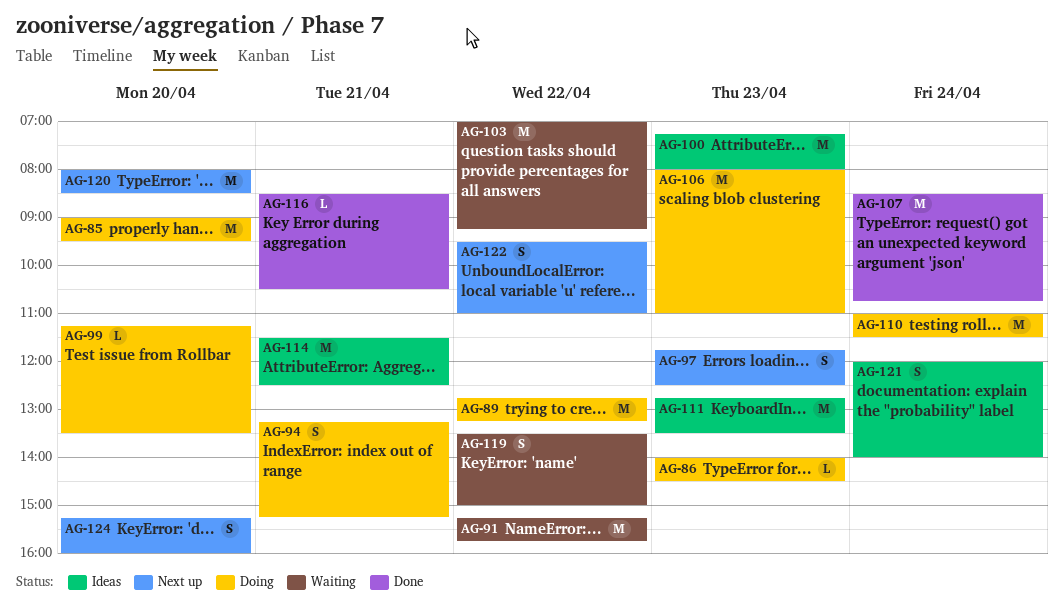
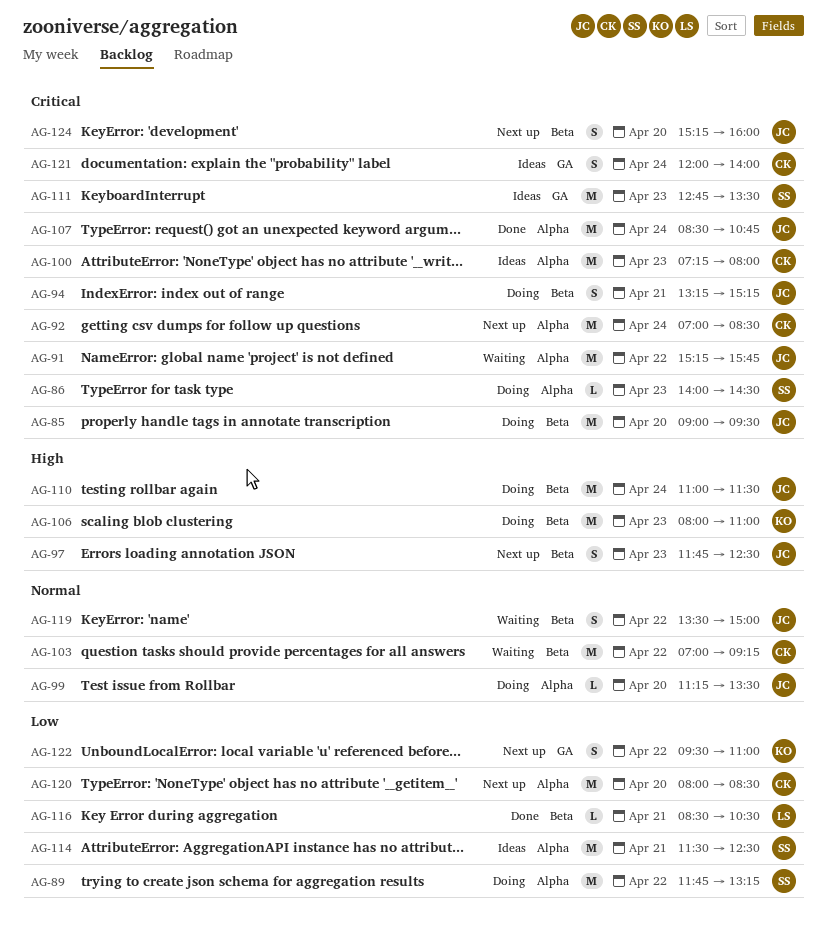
AG-89, begins: 12:45 -> 11:45
AG-92: none -> present

